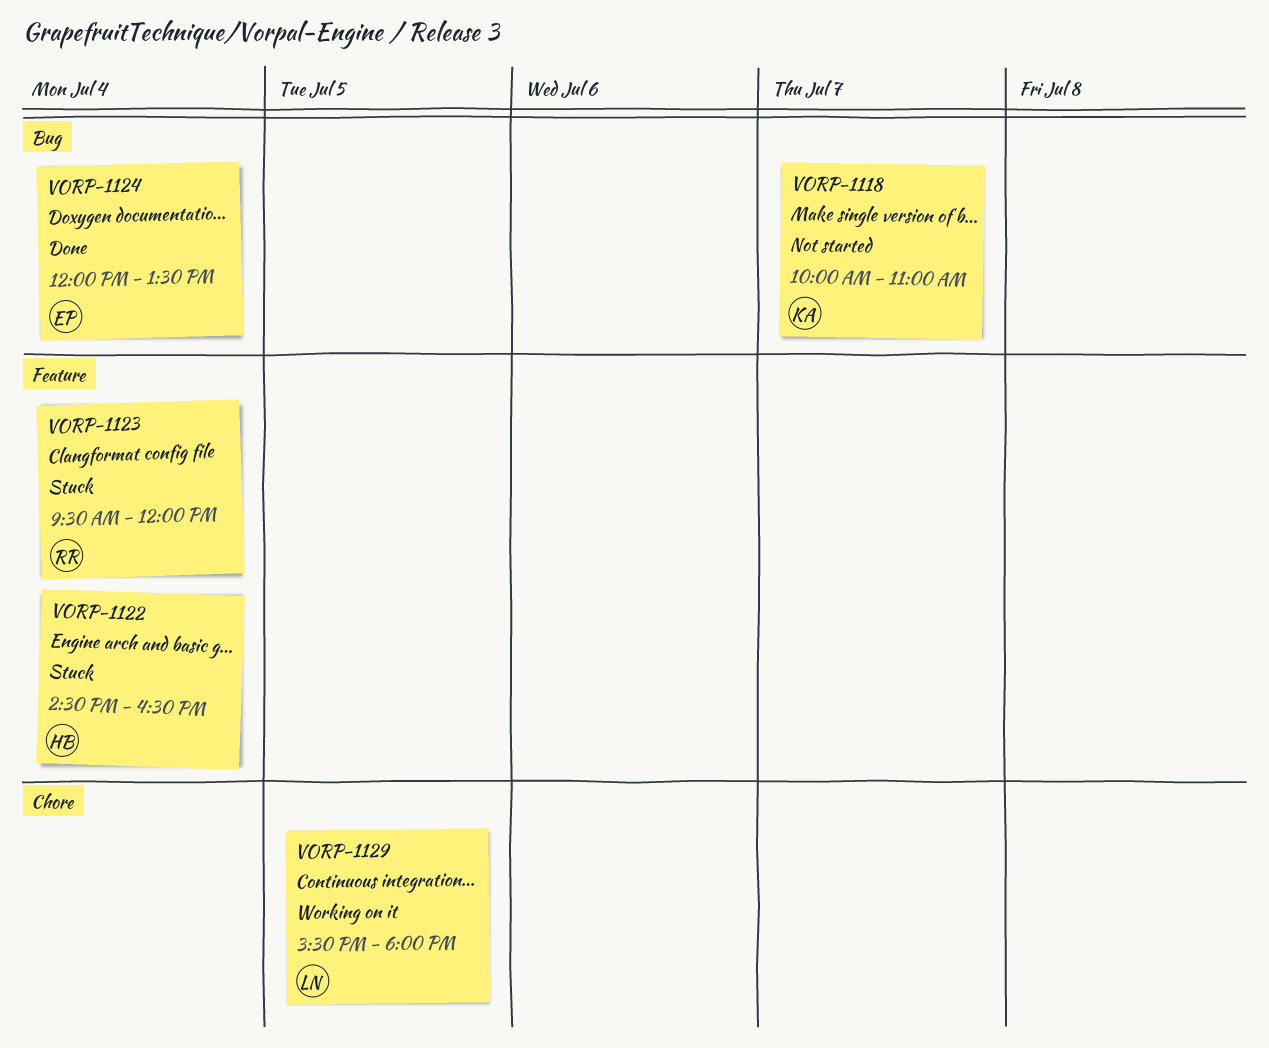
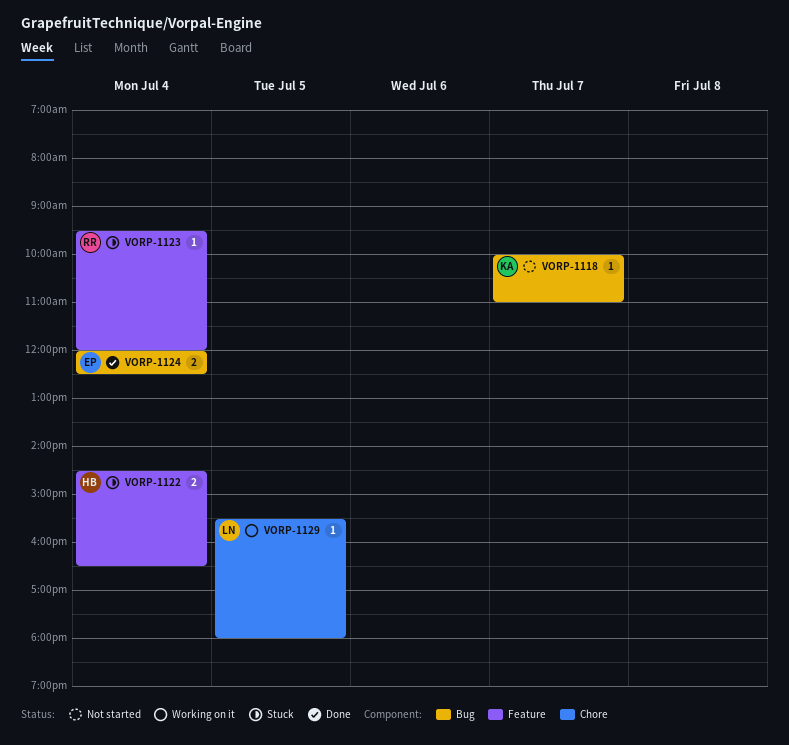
VORP-1124, ends: 13:30 -> 12:30

